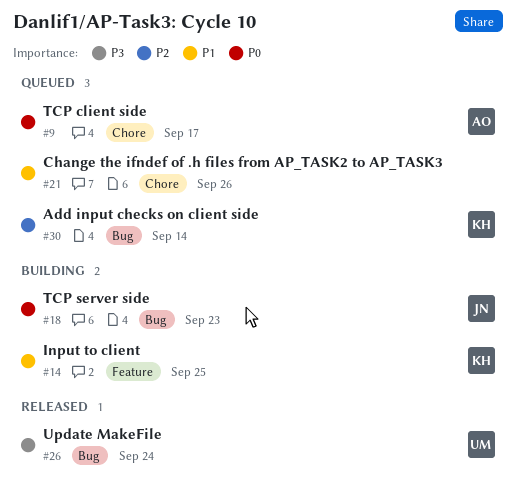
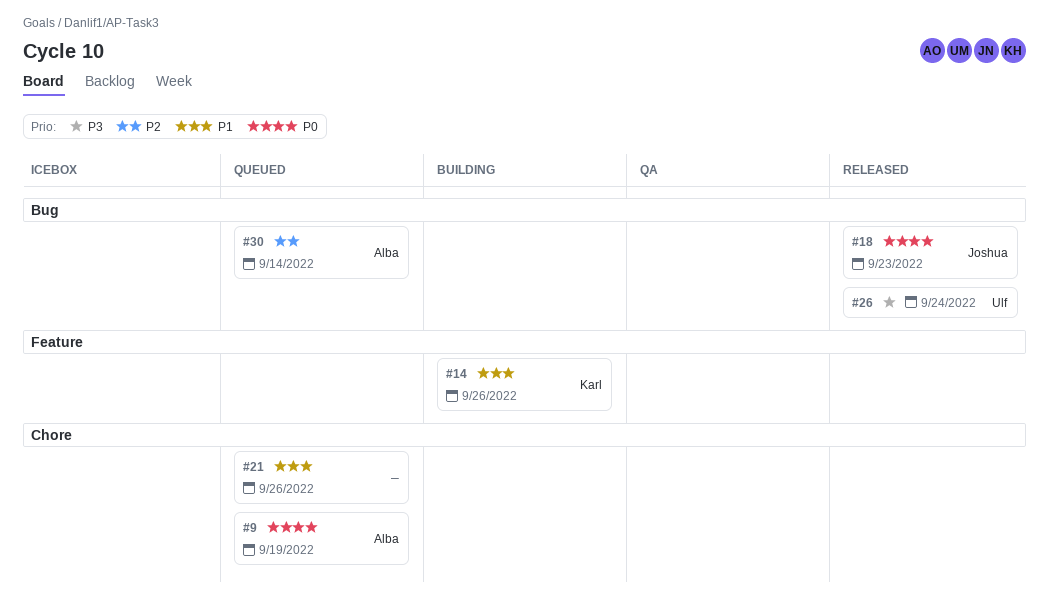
#9, due: Sep 17 -> Sep 19
#14, due: Sep 25 -> Sep 26
#18, status: Building -> Released
#30, owner: Karl -> Alba

